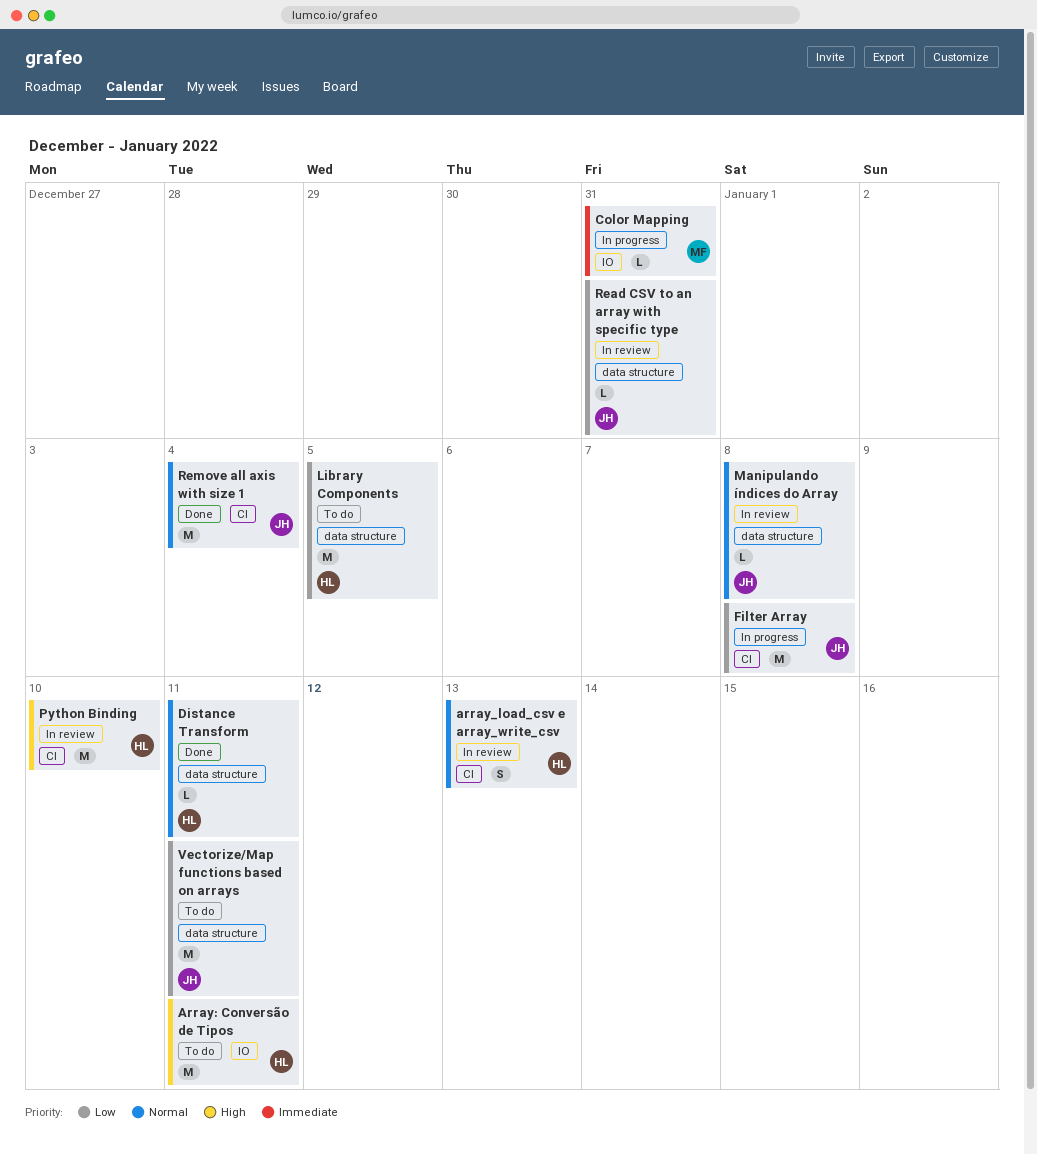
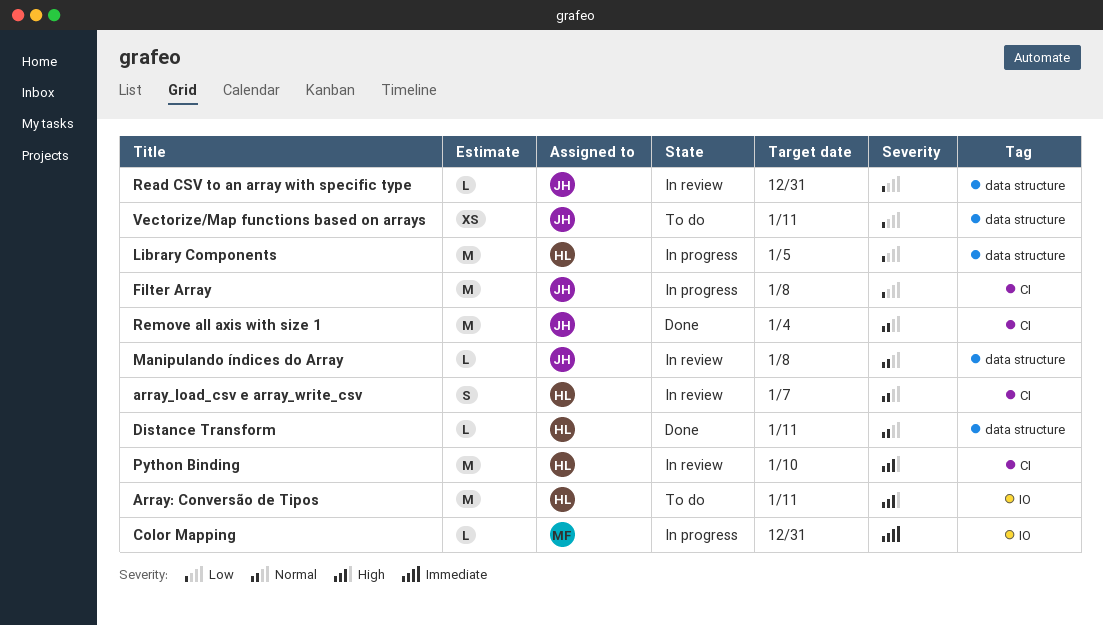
array_load_csv e array_write_csv, due: Jan 13 -> Jan 7
Library Components, status: To do -> In progress
Vectorize/Map functions based on arrays, estimate: M -> XS

